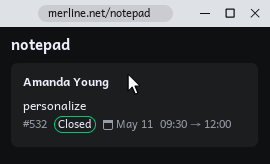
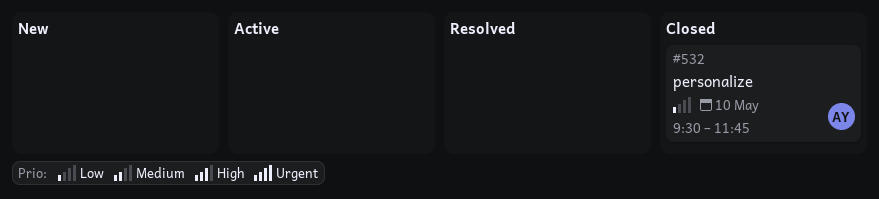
#532, day: May 11 -> May 10
#532, ends: 12:00 -> 11:45

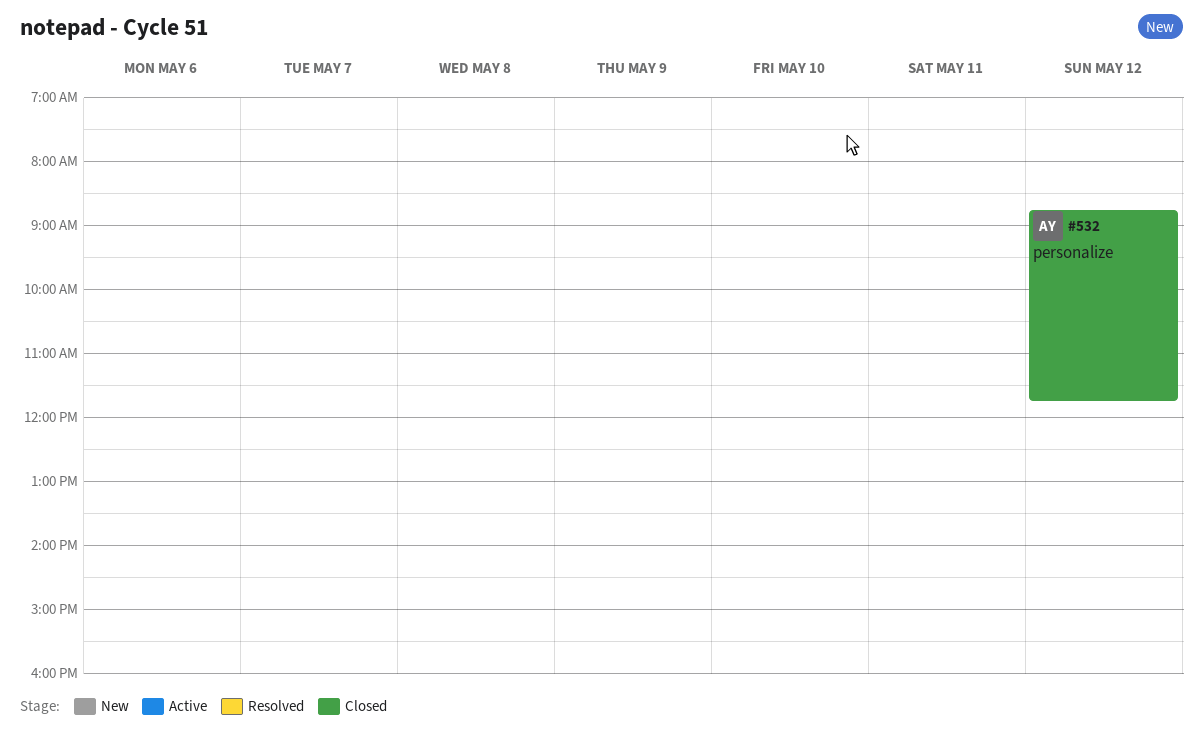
#532, day: May 10 -> May 12
#532, begins: 09:30 -> 08:45

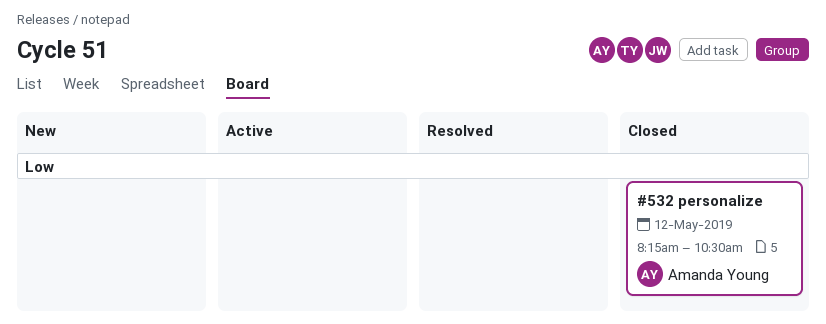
#532, begins: 08:45 -> 08:15
#532, ends: 11:45 -> 10:30

